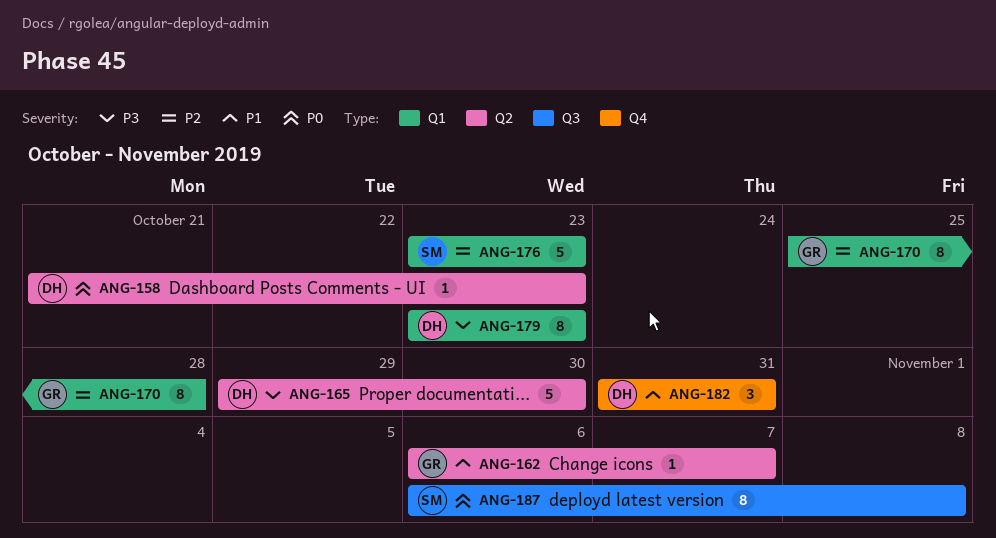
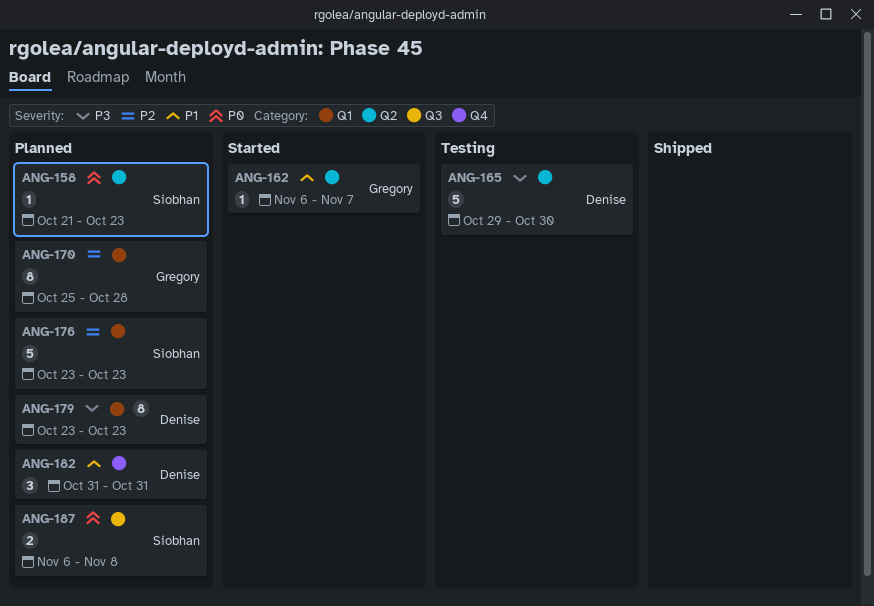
ANG-158, owner: Denise -> Siobhan
ANG-187, estimate: 8 -> 2

